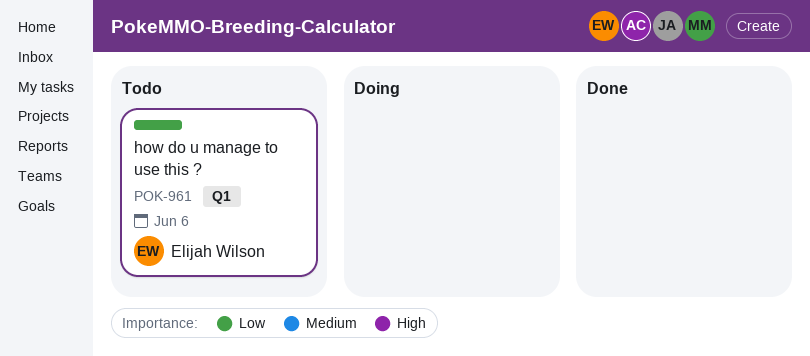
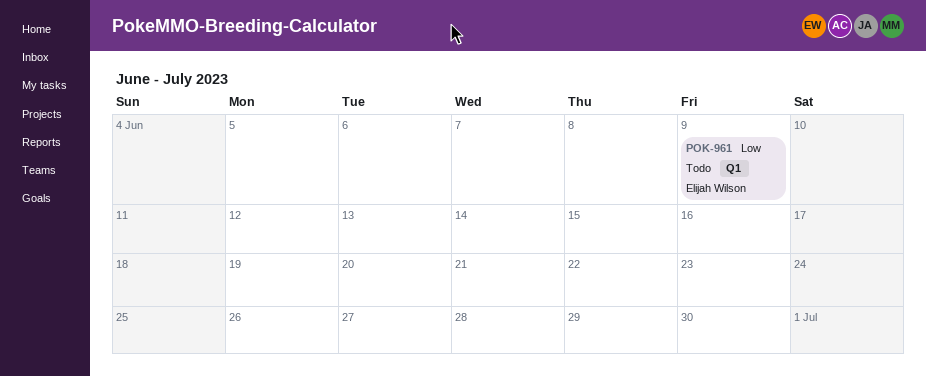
POK-961, due: Jun 6 -> Jun 9

